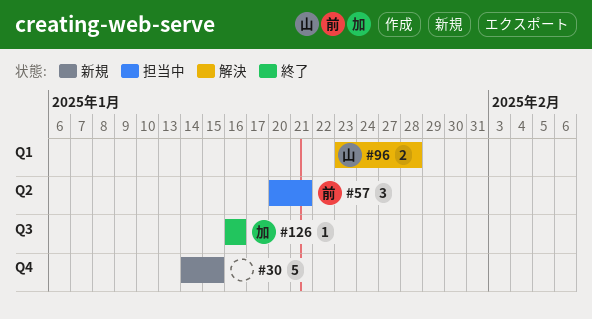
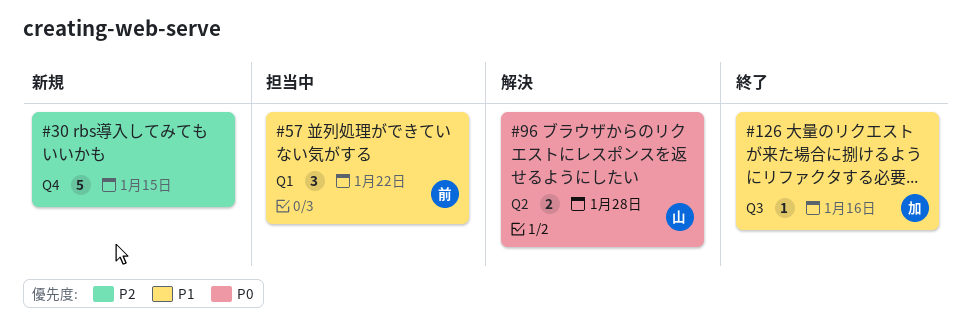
#57, label: Q2 -> Q1
#57, due: Jan 21 -> Jan 22
#96, label: Q1 -> Q2

